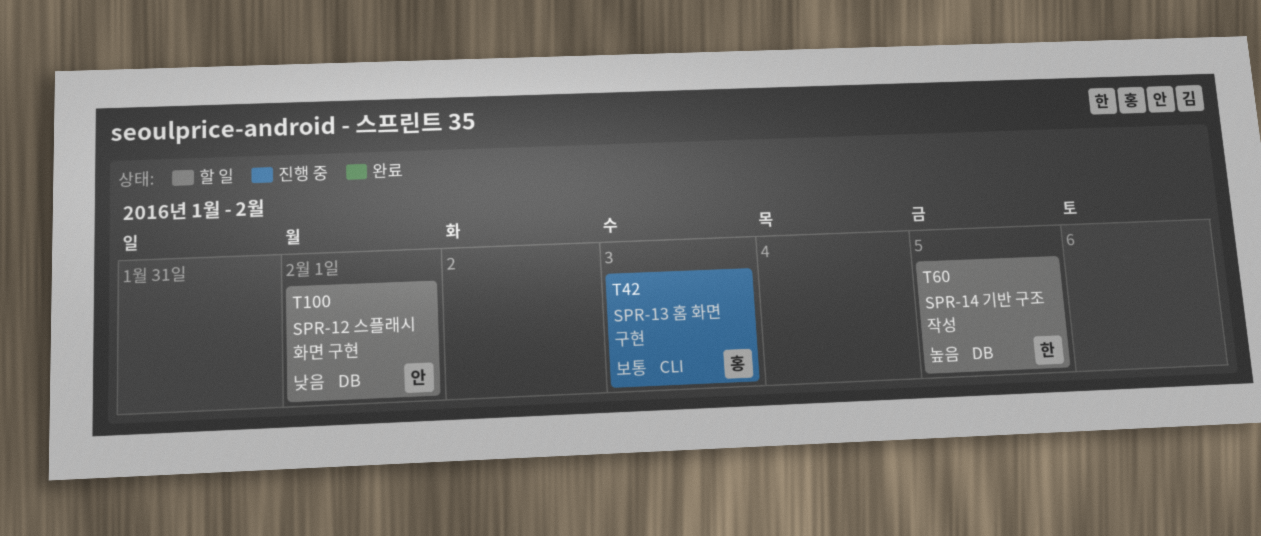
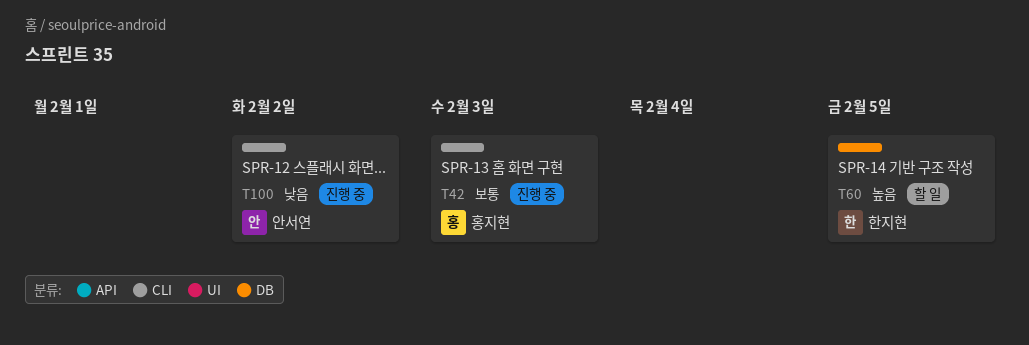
T100, status: 할 일 -> 진행 중
T100, label: DB -> CLI
T100, due: Feb 1 -> Feb 2

